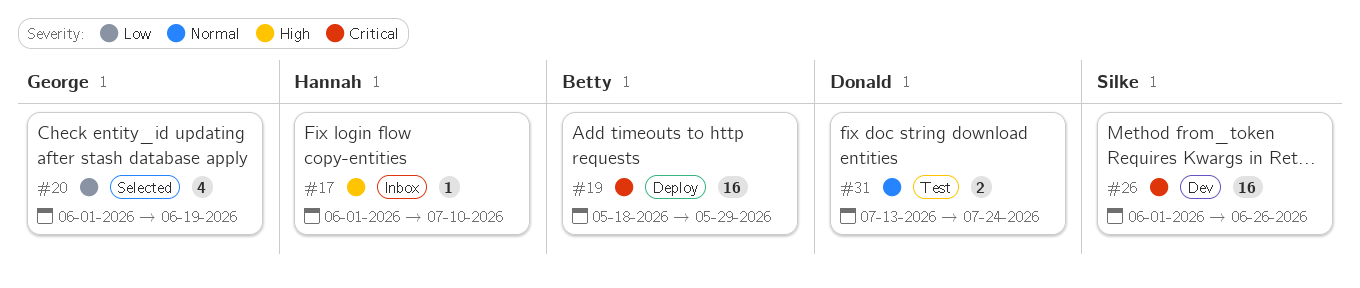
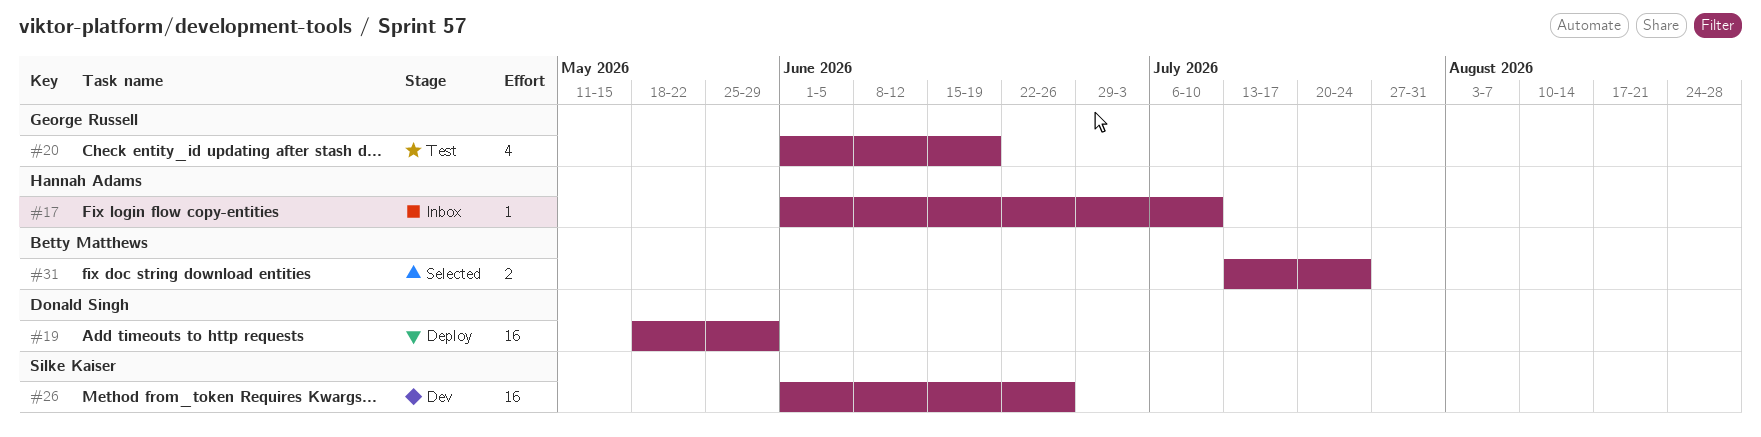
#19, owner: Betty Matthews -> Donald Singh
#20, status: Selected -> Test
#31, status: Test -> Selected
#31, owner: Donald Singh -> Betty Matthews

